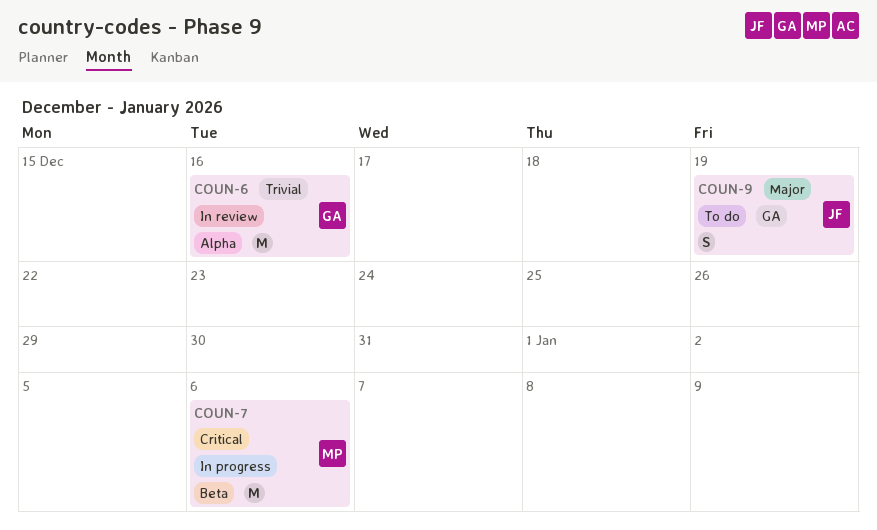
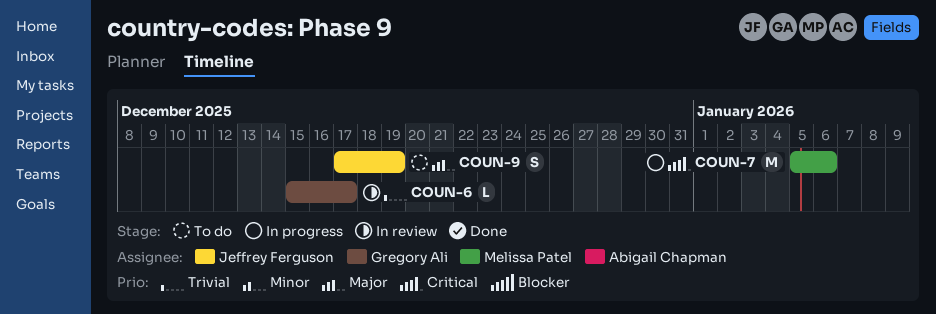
COUN-6, estimate: M -> L
COUN-6, due: Dec 16 -> Dec 17

